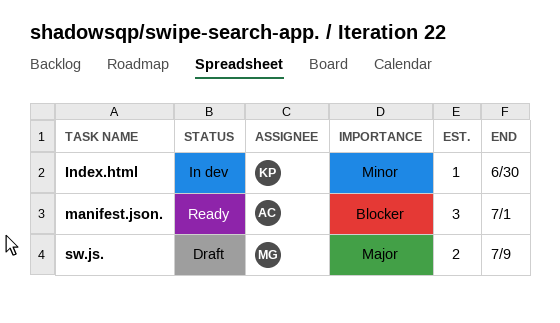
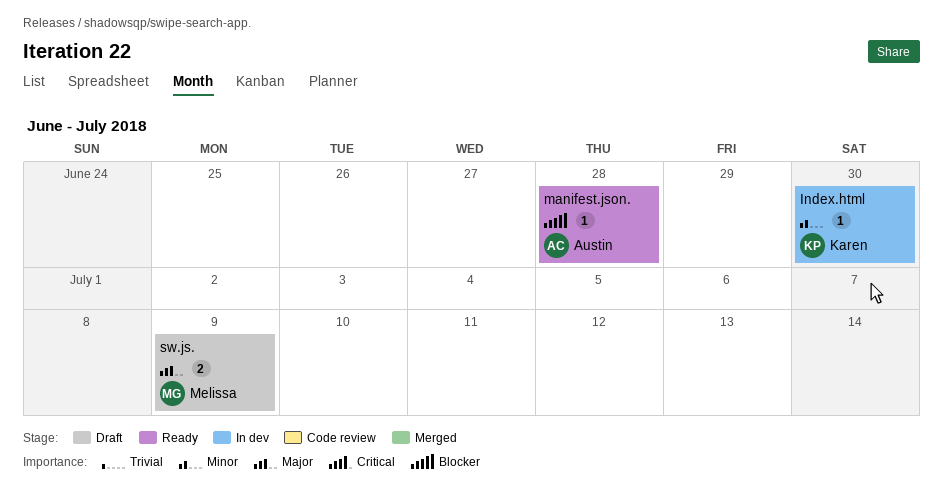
manifest.json., estimate: 3 -> 1
manifest.json., due: Jul 1 -> Jun 28

